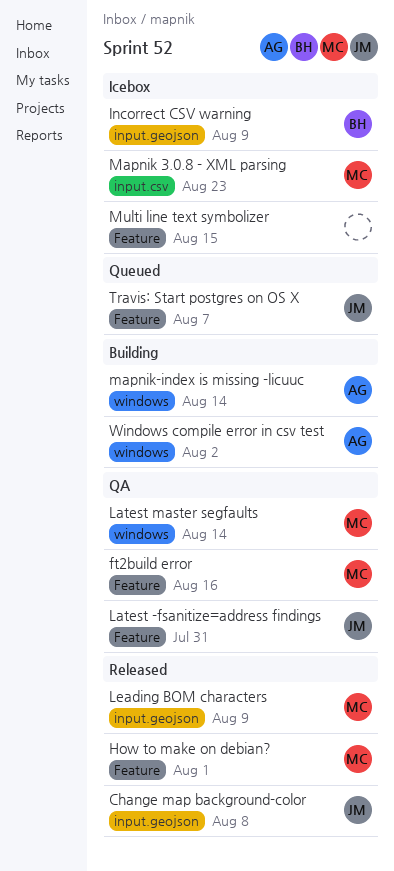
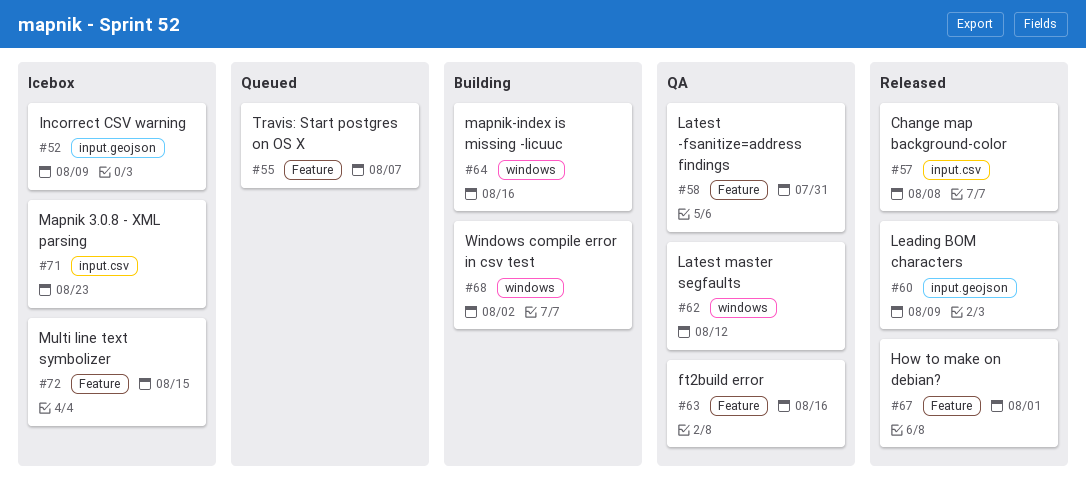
Change map background-color, label: input.geojson -> input.csv
Latest master segfaults, due: Aug 14 -> Aug 12
mapnik-index is missing -licuuc, due: Aug 14 -> Aug 16

